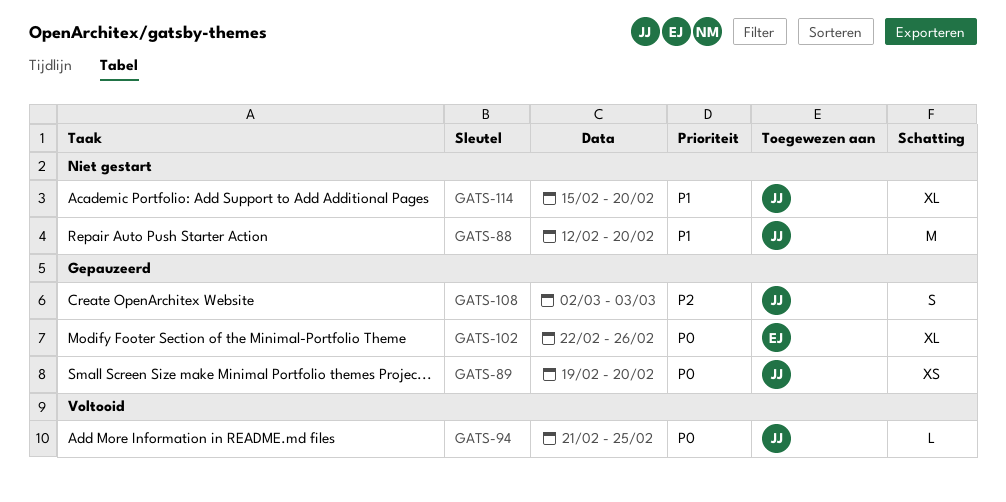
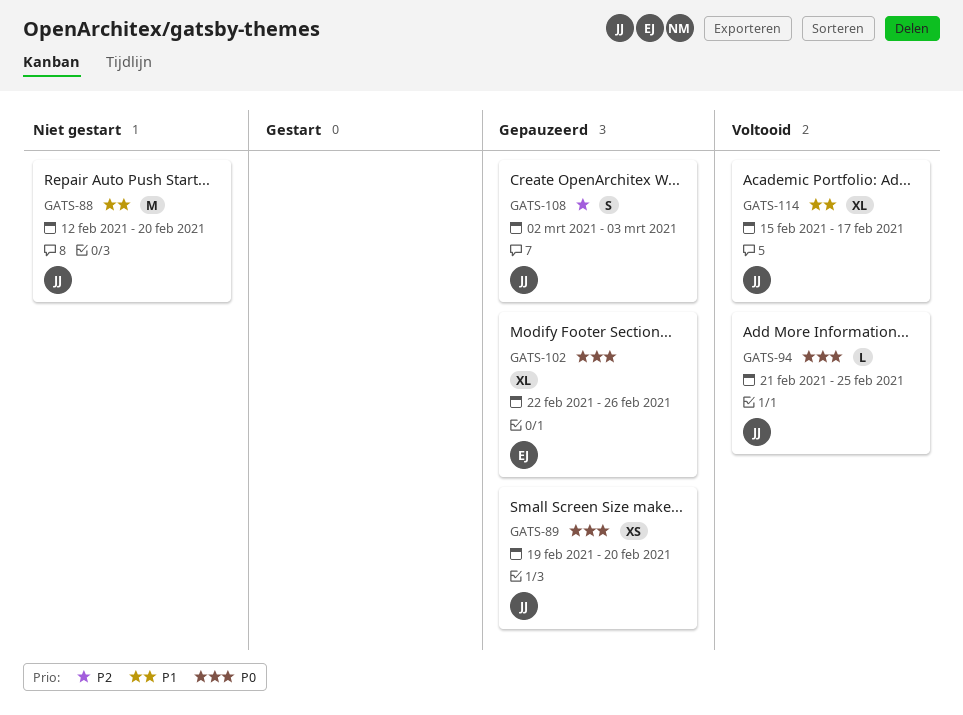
GATS-114, status: Niet gestart -> Voltooid
GATS-114, due: Feb 20 -> Feb 17

